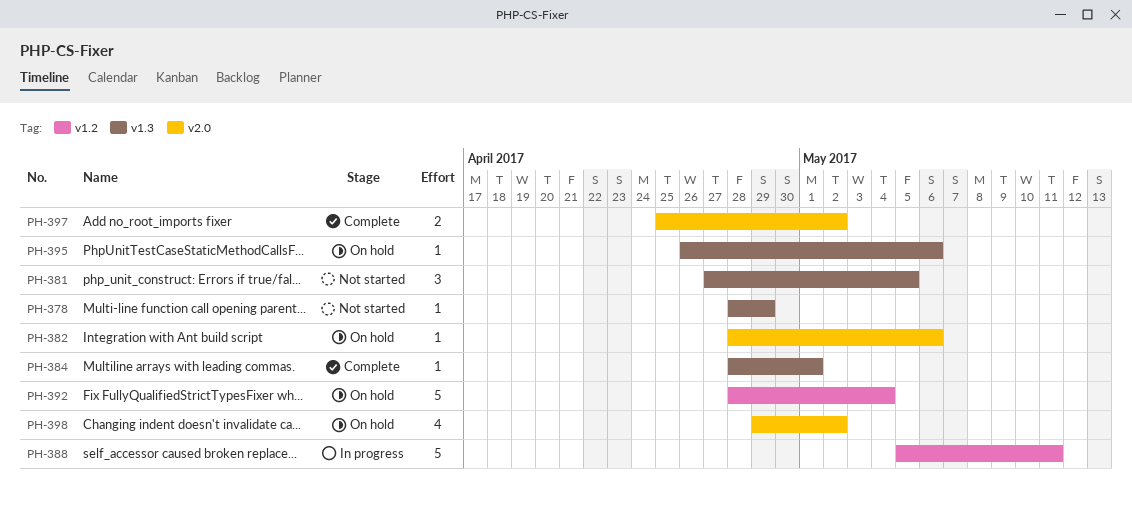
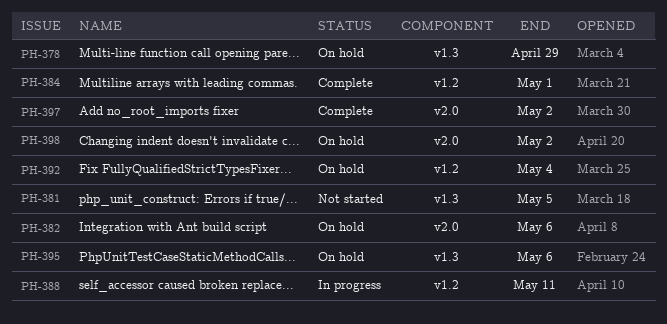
PH-378, status: Not started -> On hold
PH-384, label: v1.3 -> v1.2

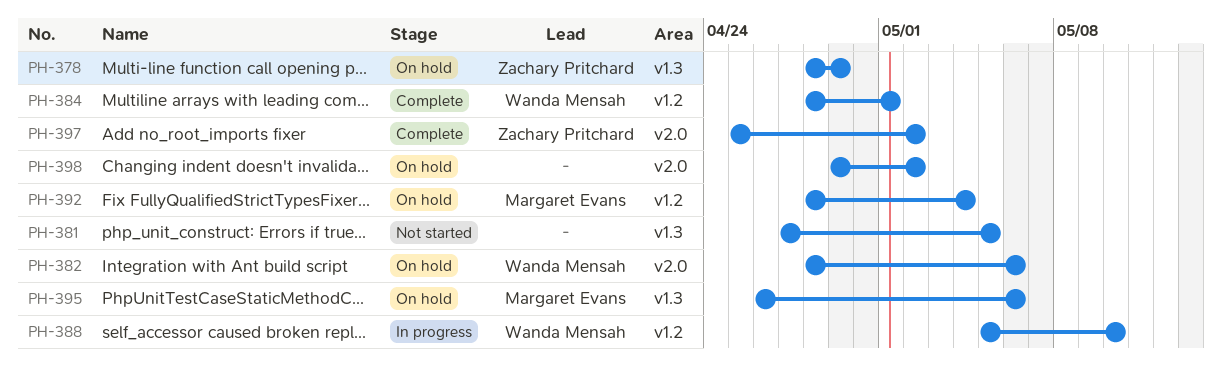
PH-388, due: May 11 -> May 10

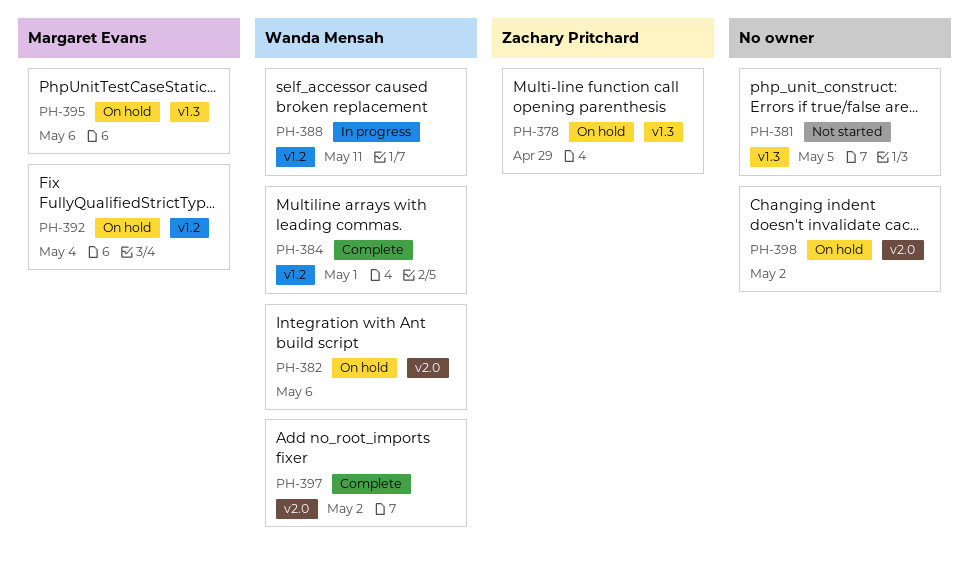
PH-388, due: May 10 -> May 11
PH-397, owner: Zachary Pritchard -> Wanda Mensah

